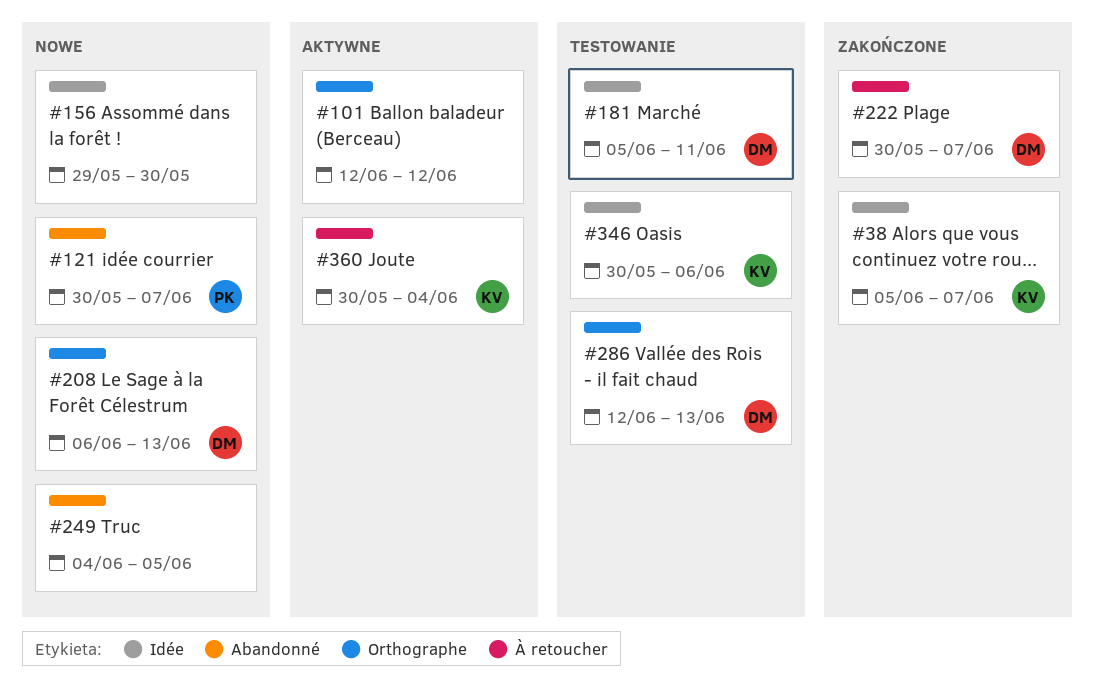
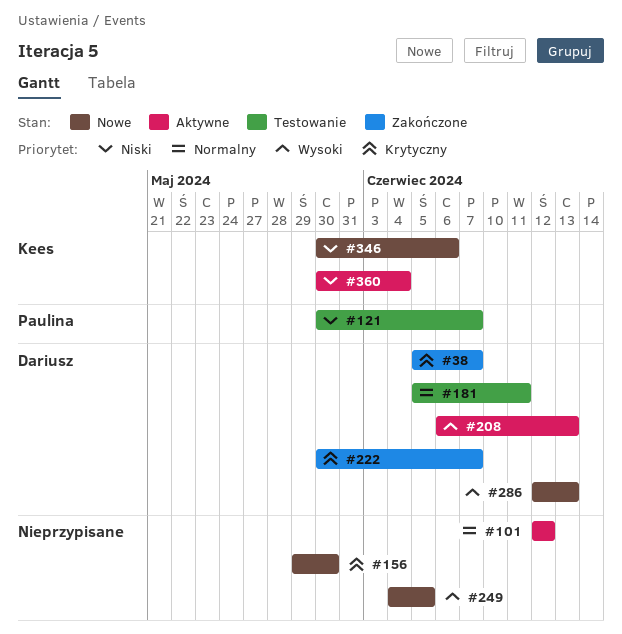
#38, owner: Kees -> Dariusz
#121, status: Nowe -> Testowanie
#208, status: Nowe -> Aktywne
#286, status: Testowanie -> Nowe
#346, status: Testowanie -> Nowe

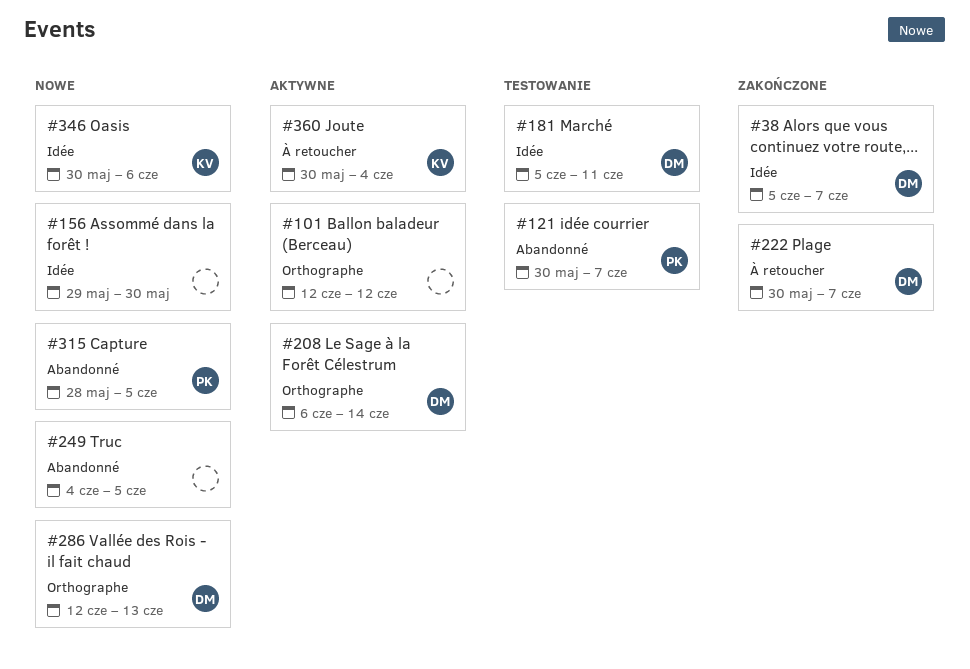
#208, due: Jun 13 -> Jun 14
#315: none -> present

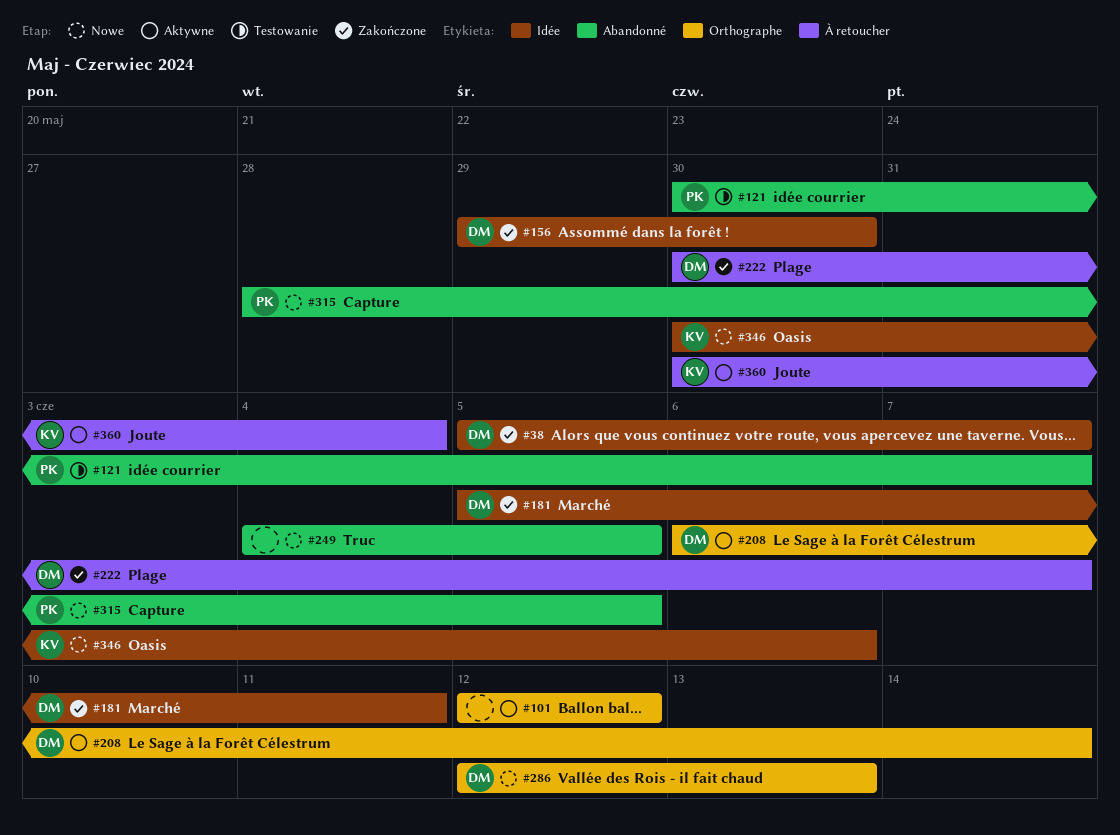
#156, status: Nowe -> Zakończone
#156, owner: none -> DM
#181, status: Testowanie -> Zakończone

